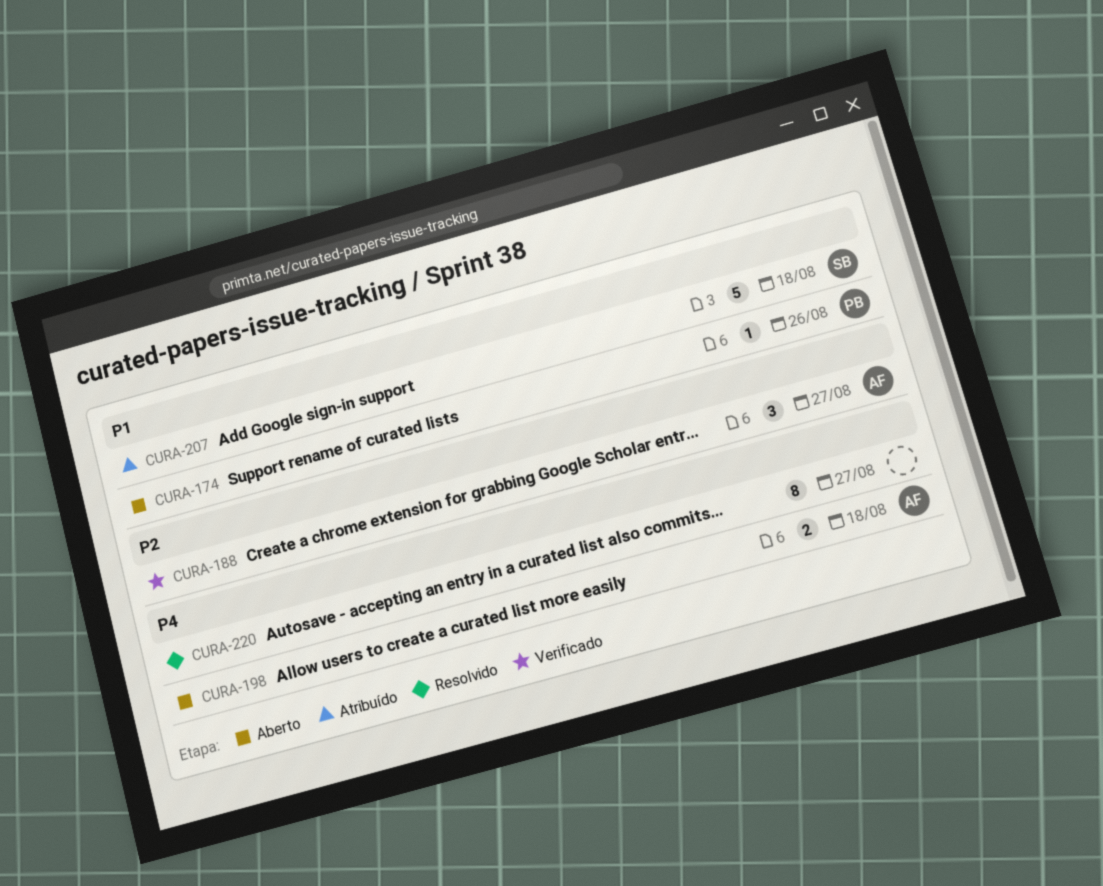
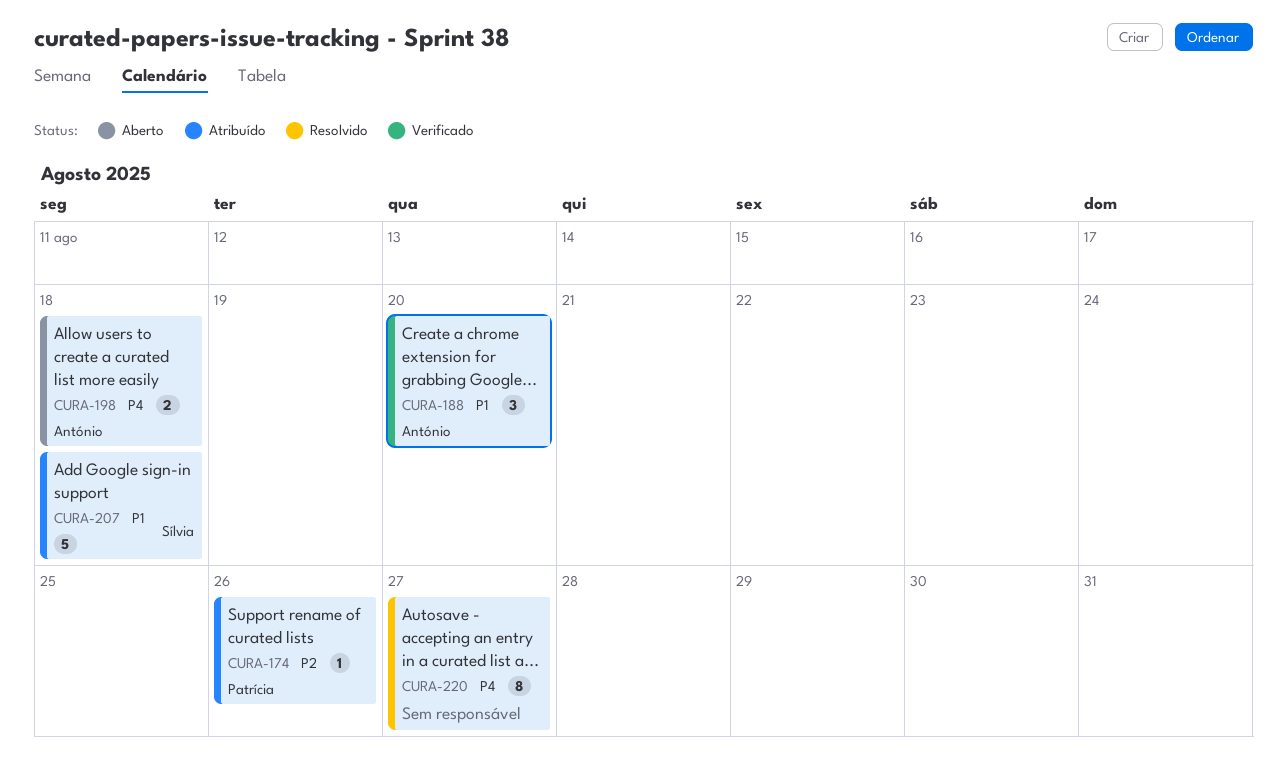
CURA-174, status: Aberto -> Atribuído
CURA-174, priority: P1 -> P2
CURA-188, priority: P2 -> P1
CURA-188, due: Aug 27 -> Aug 20

